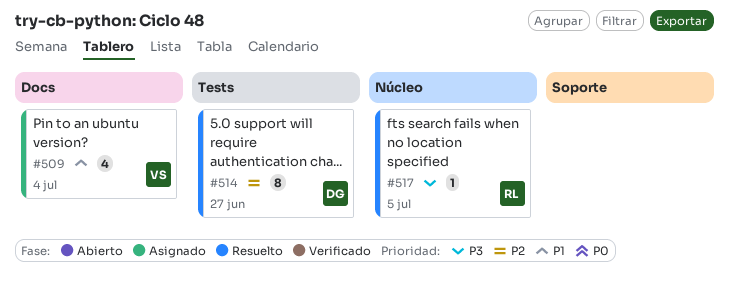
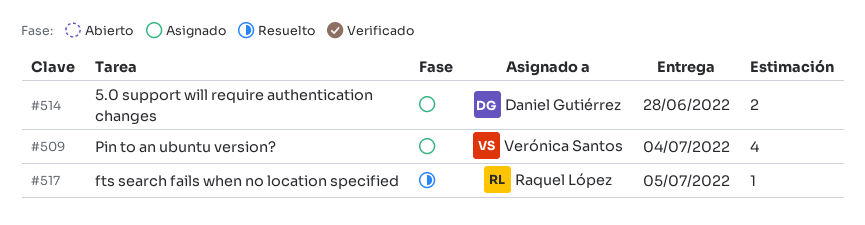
#514, status: Resuelto -> Asignado
#514, estimate: 8 -> 2
#514, due: Jun 27 -> Jun 28

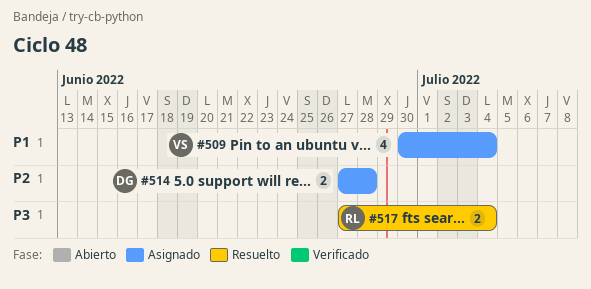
#517, estimate: 1 -> 2
#517, due: Jul 5 -> Jul 4

